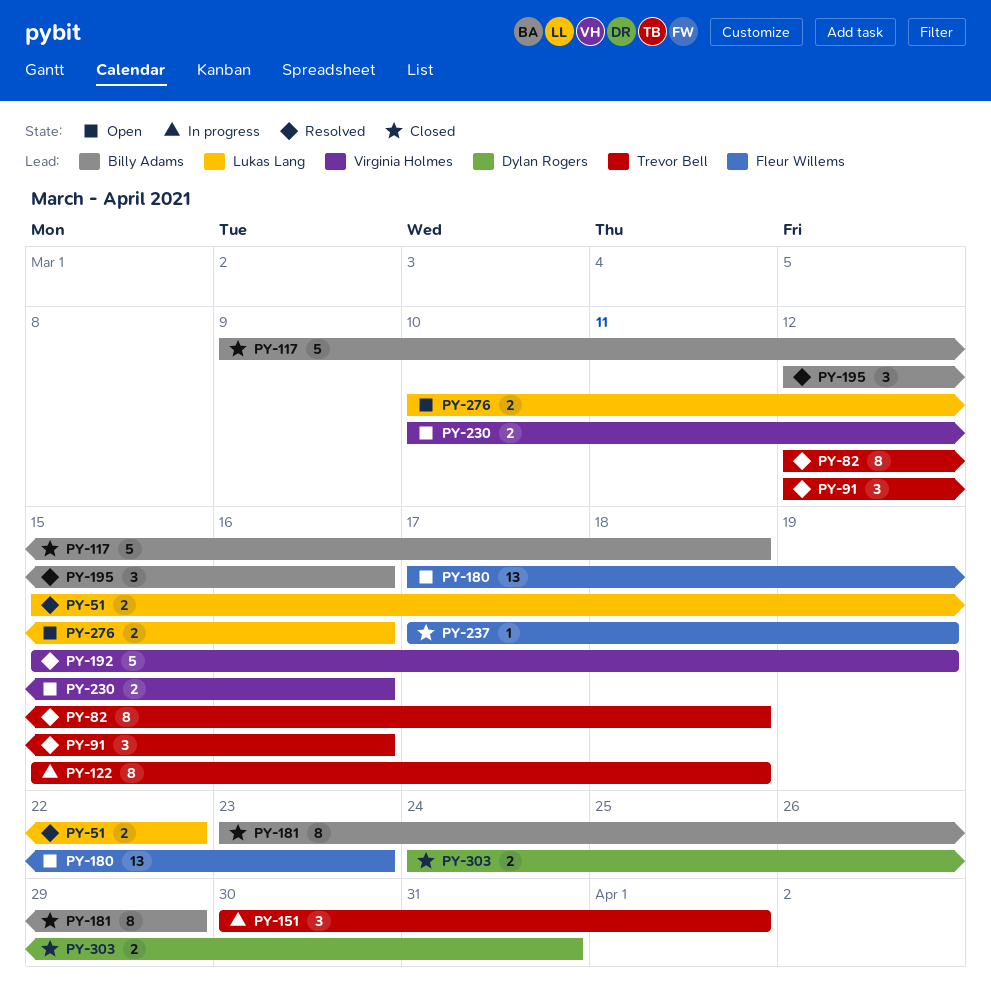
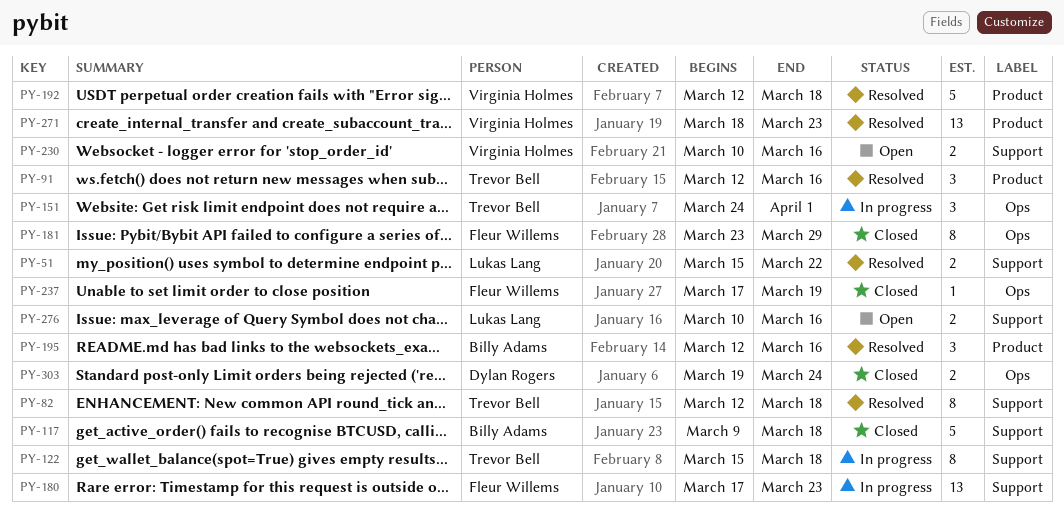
PY-151, start: Mar 30 -> Mar 24
PY-180, status: Open -> In progress
PY-181, owner: Billy Adams -> Fleur Willems
PY-192, start: Mar 15 -> Mar 12
PY-192, due: Mar 19 -> Mar 18
PY-271: none -> present
PY-303, start: Mar 24 -> Mar 19
PY-303, due: Mar 31 -> Mar 24

